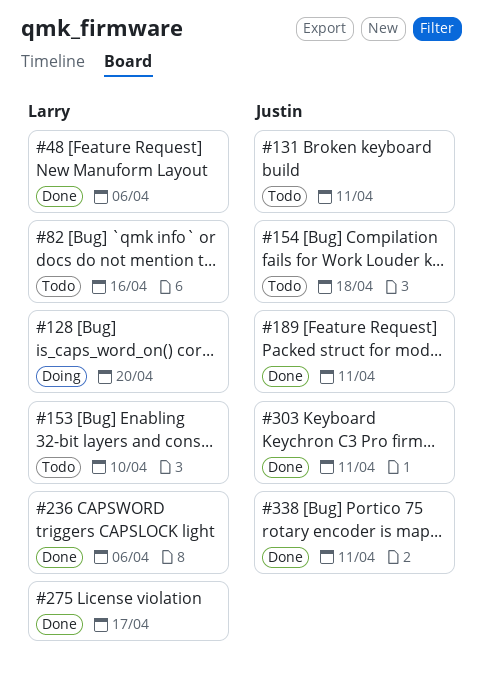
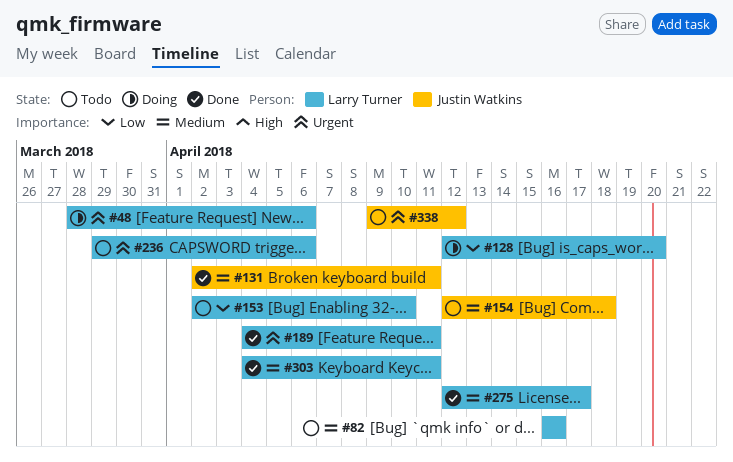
#48, status: Done -> Doing
#131, status: Todo -> Done
#189, owner: Justin Watkins -> Larry Turner
#236, status: Done -> Todo
#303, owner: Justin Watkins -> Larry Turner
#338, status: Done -> Todo
#338, due: Apr 11 -> Apr 12

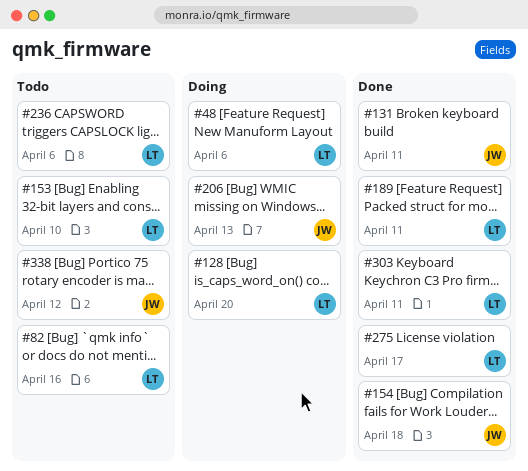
#154, status: Todo -> Done
#206: none -> present

